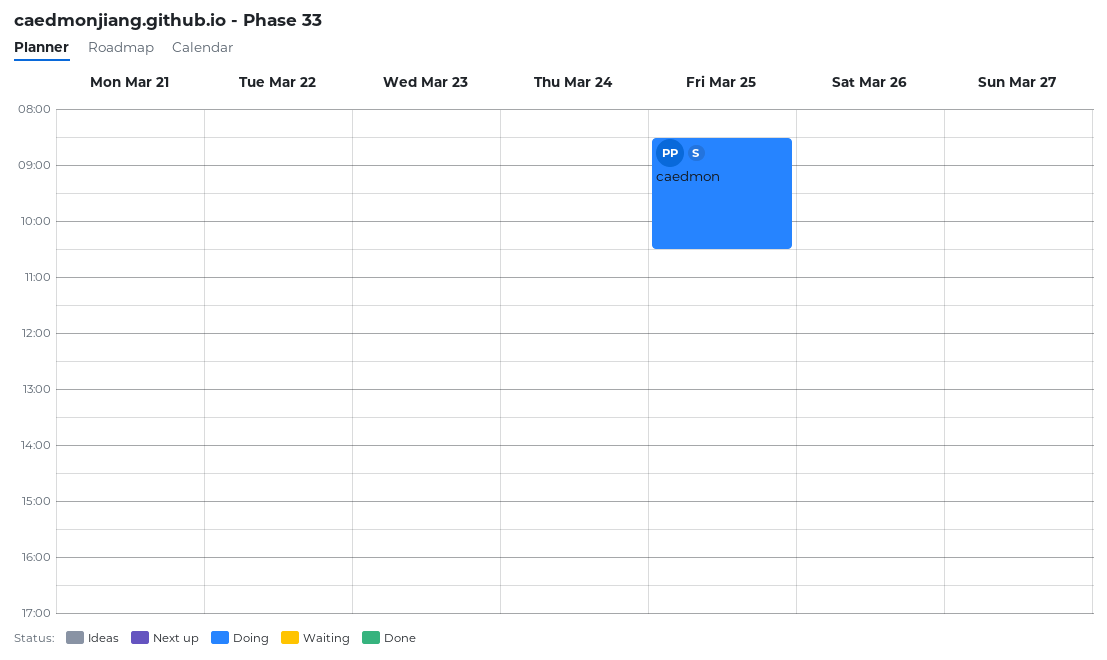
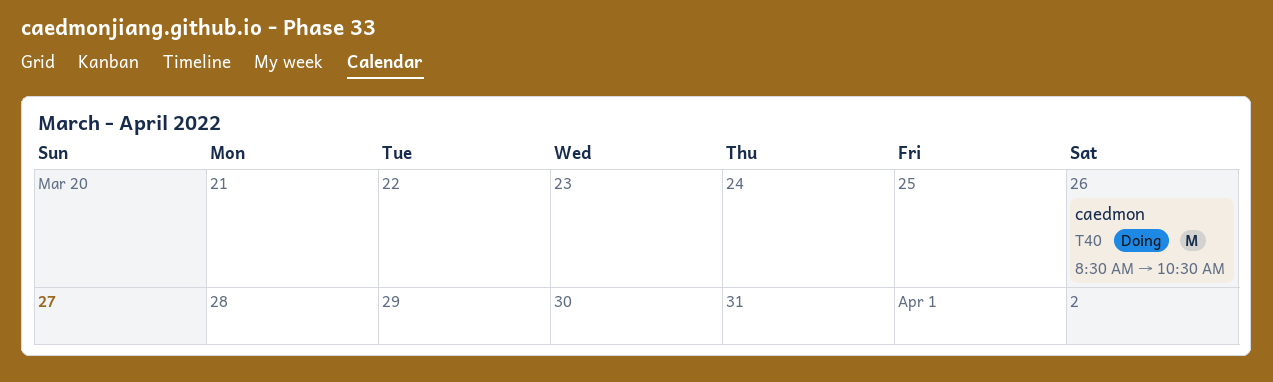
caedmon, estimate: S -> M
caedmon, day: Mar 25 -> Mar 26

